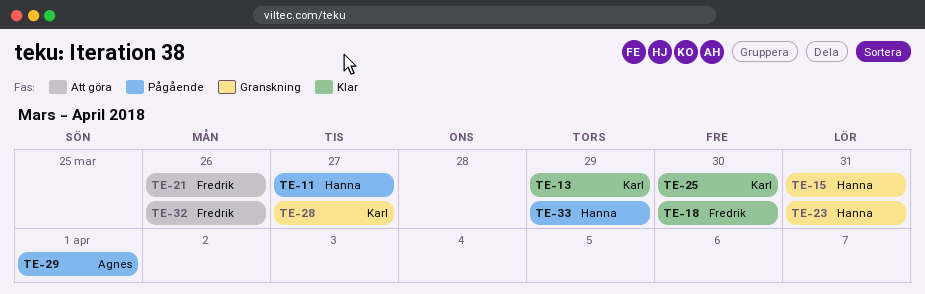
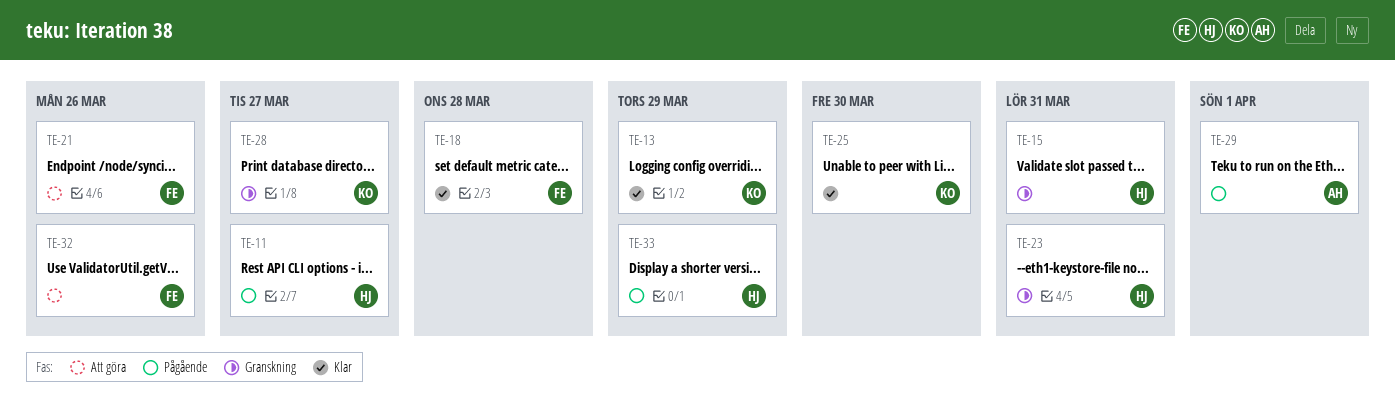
TE-18, due: Mar 30 -> Mar 28

